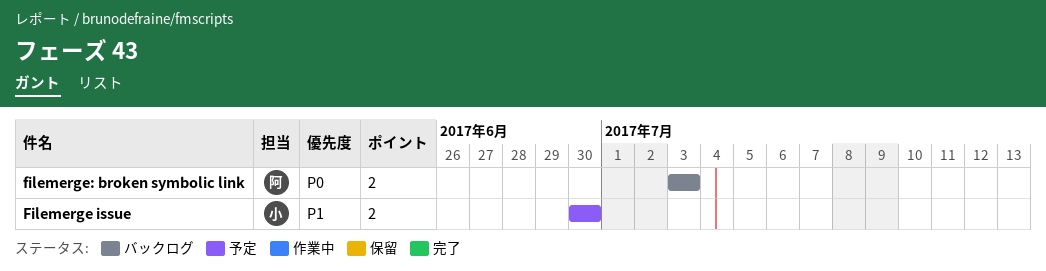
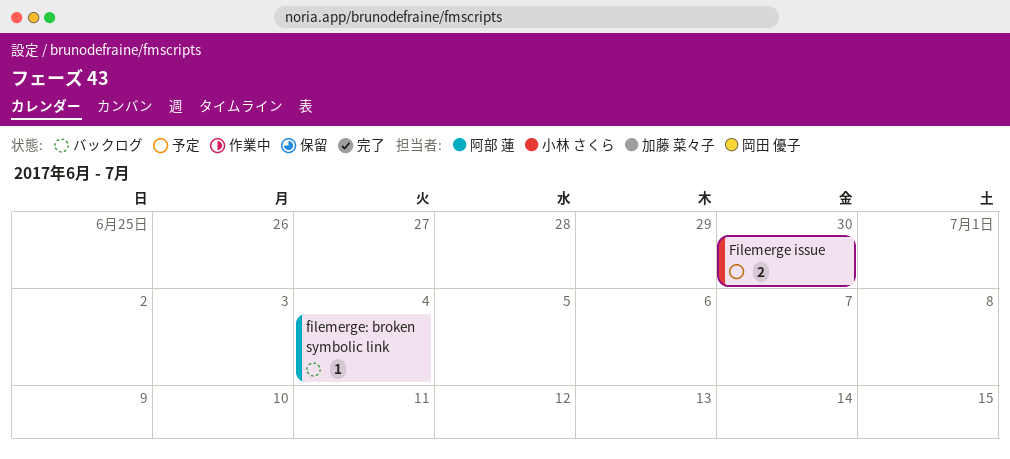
filemerge: broken symbolic link, estimate: 2 -> 1
filemerge: broken symbolic link, due: Jul 3 -> Jul 4

